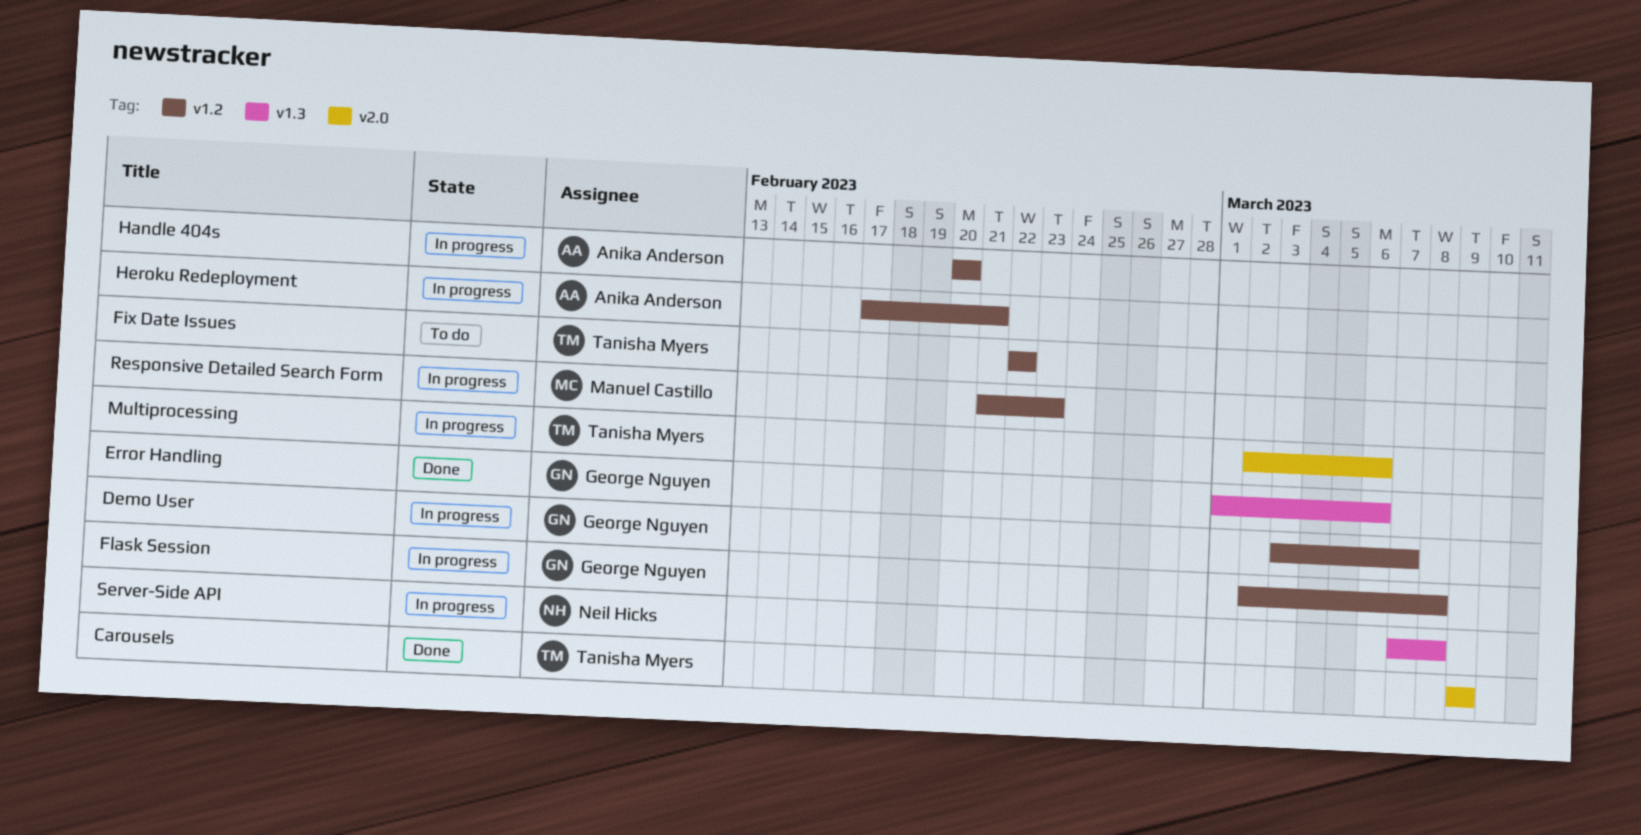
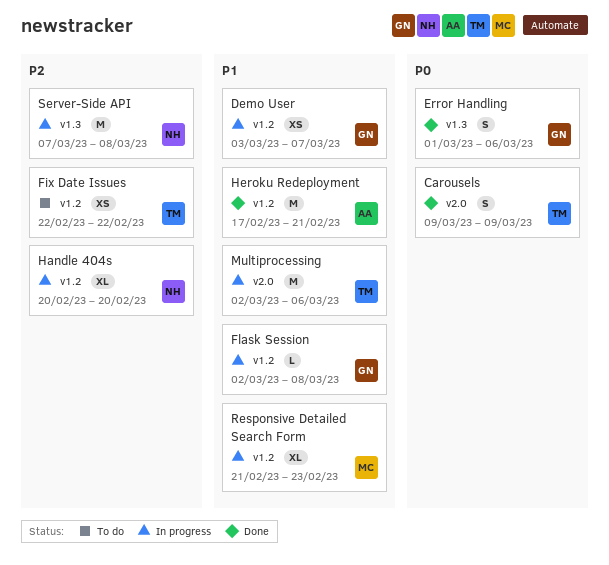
Handle 404s, owner: Anika Anderson -> Neil Hicks
Heroku Redeployment, status: In progress -> Done

